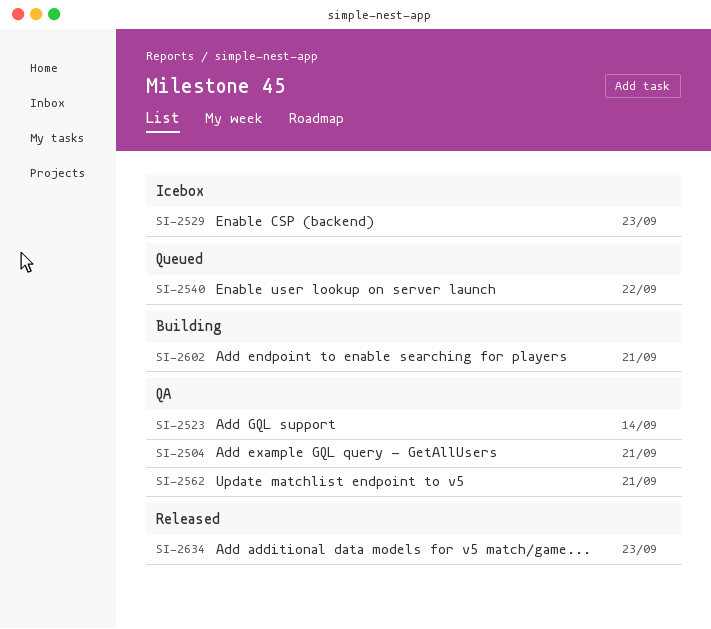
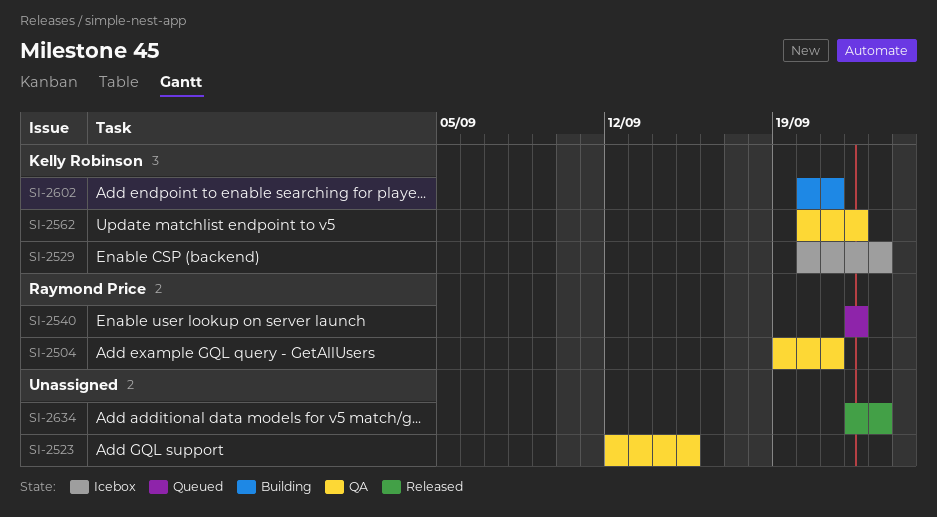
SI-2523, due: Sep 14 -> Sep 15
SI-2562, due: Sep 21 -> Sep 22

